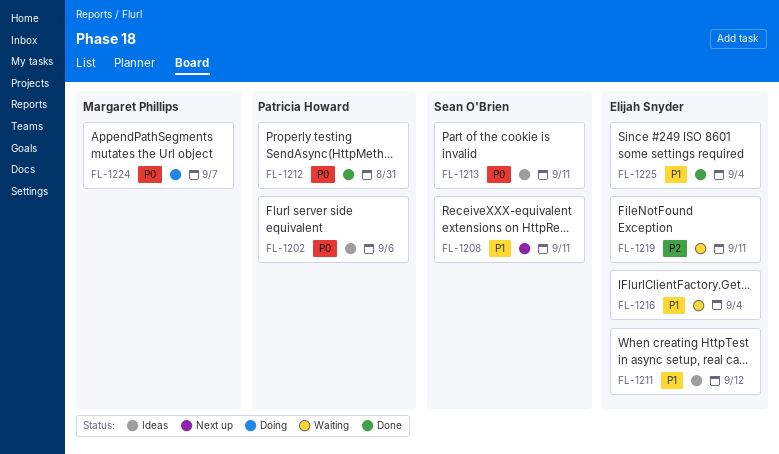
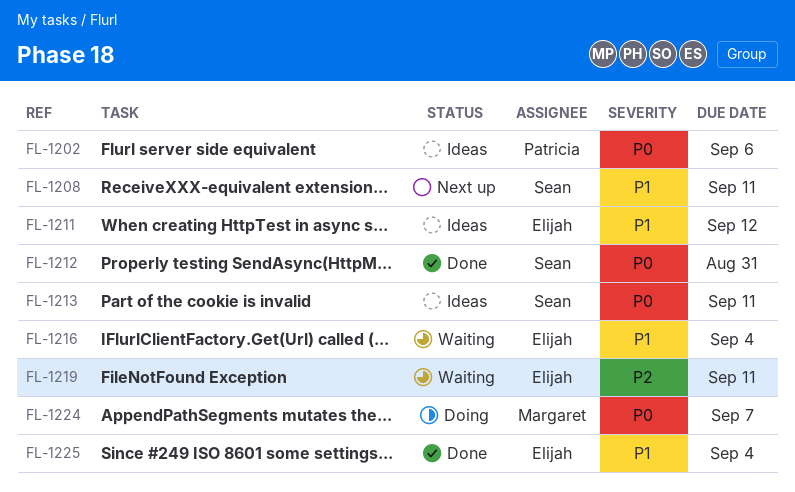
FL-1212, owner: Patricia Howard -> Sean O'Brien

